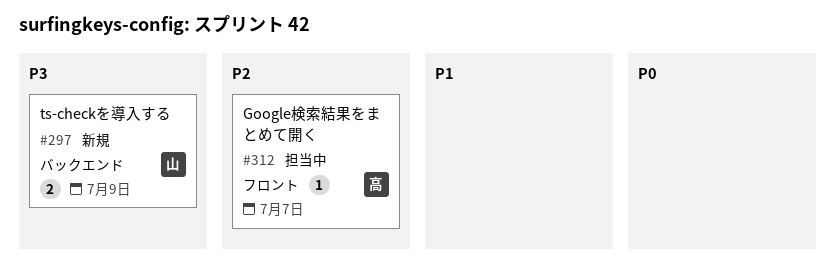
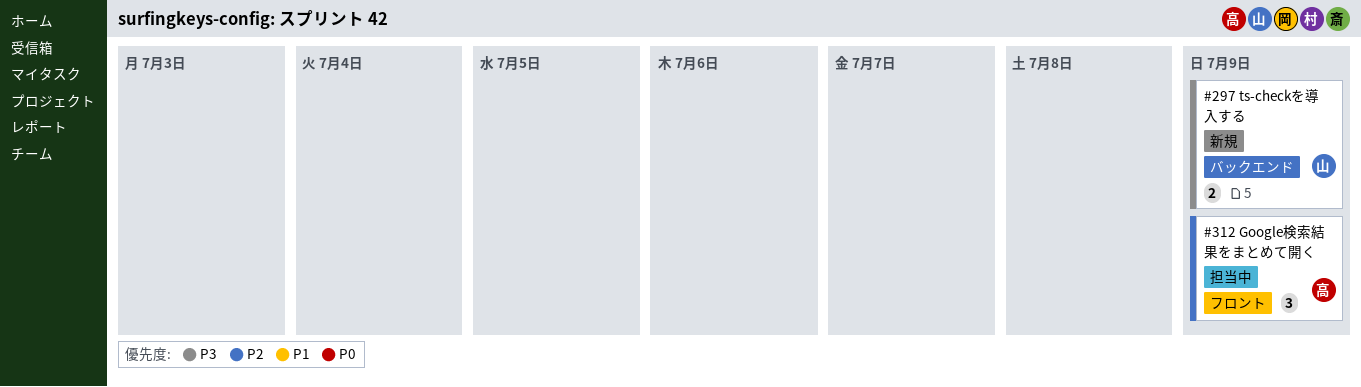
#312, estimate: 1 -> 3
#312, due: Jul 7 -> Jul 9

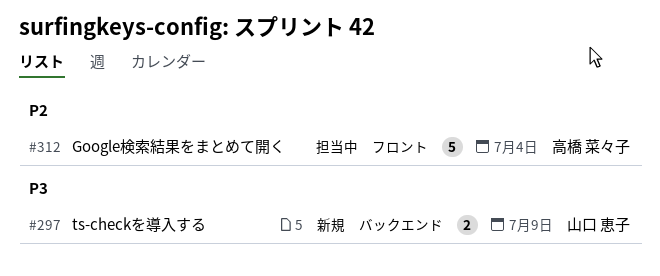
#312, estimate: 3 -> 5
#312, due: Jul 9 -> Jul 4

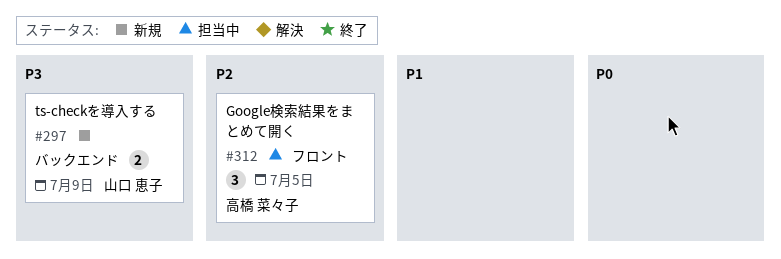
#312, estimate: 5 -> 3
#312, due: Jul 4 -> Jul 5

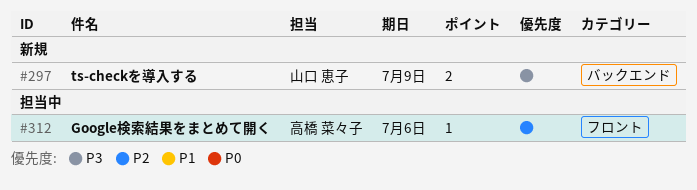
#312, estimate: 3 -> 1
#312, due: Jul 5 -> Jul 6

